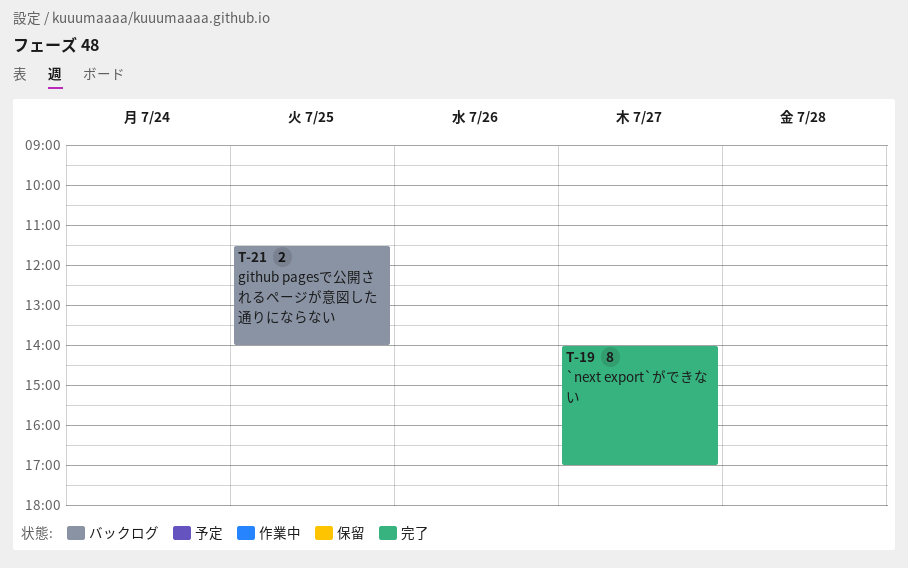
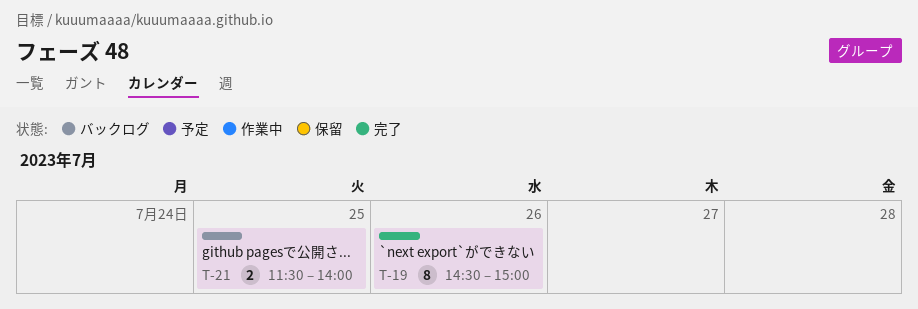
T-19, day: Jul 27 -> Jul 26
T-19, begins: 14:00 -> 14:30
T-19, ends: 17:00 -> 15:00

